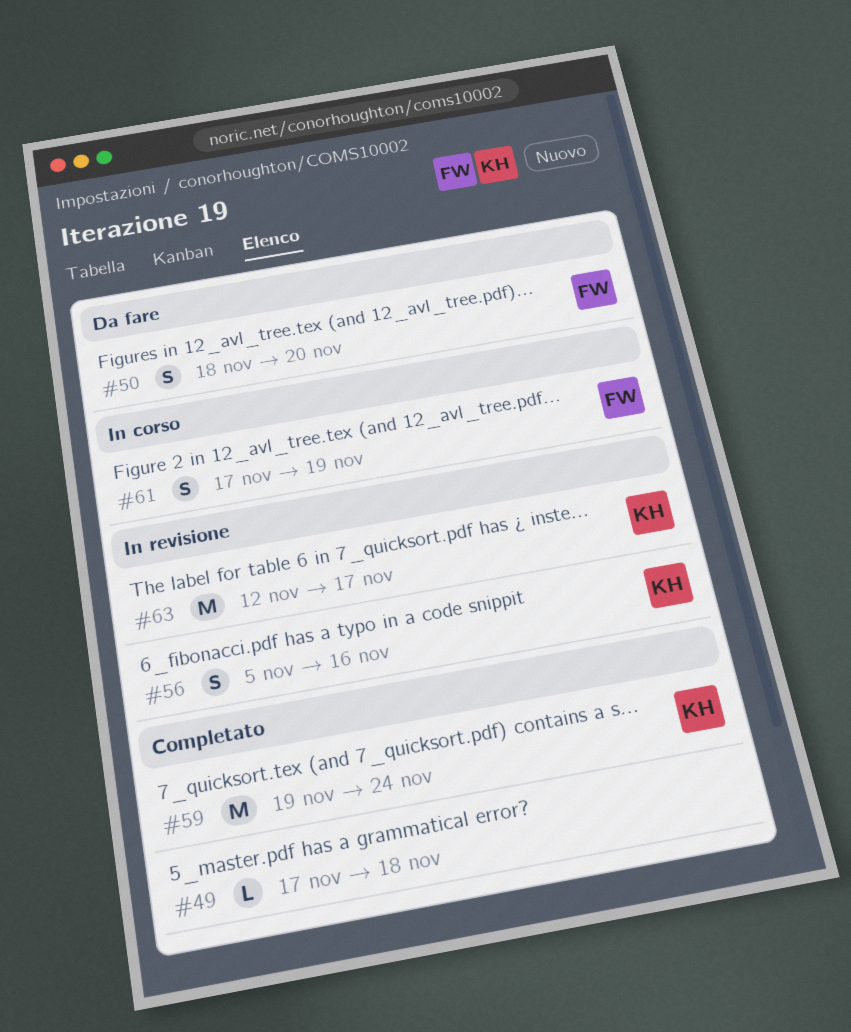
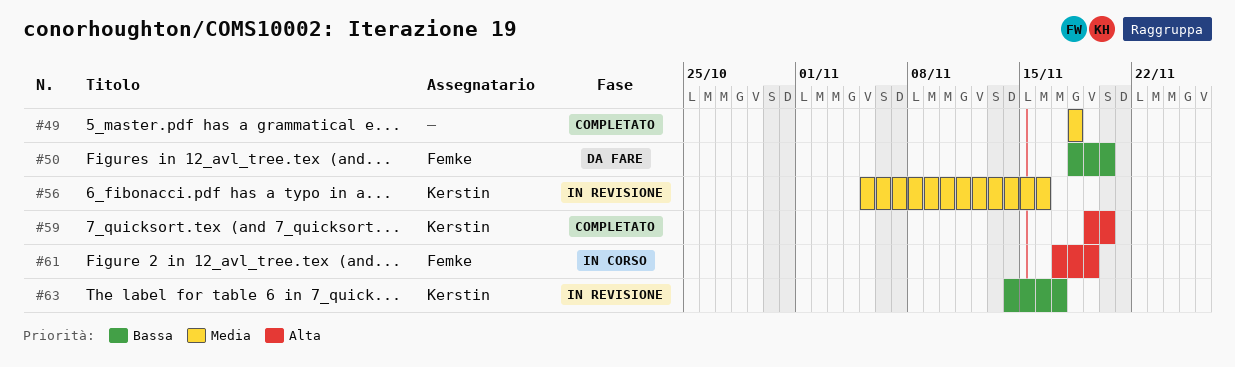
#49, start: Nov 17 -> Nov 18
#59, due: Nov 24 -> Nov 20
#63, start: Nov 12 -> Nov 14

